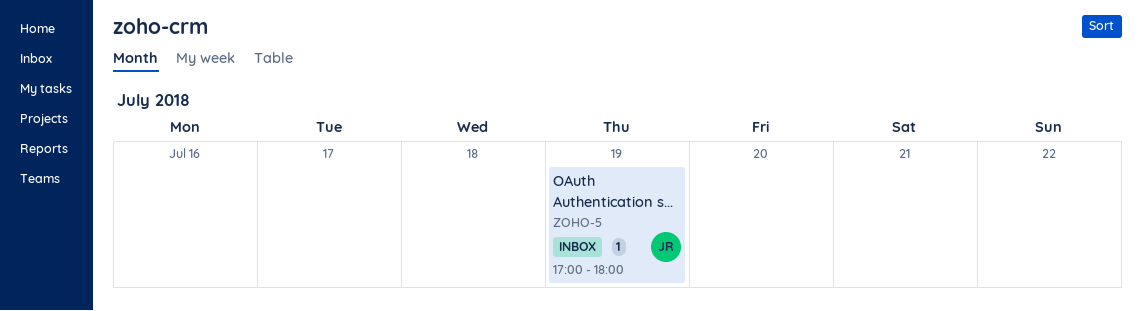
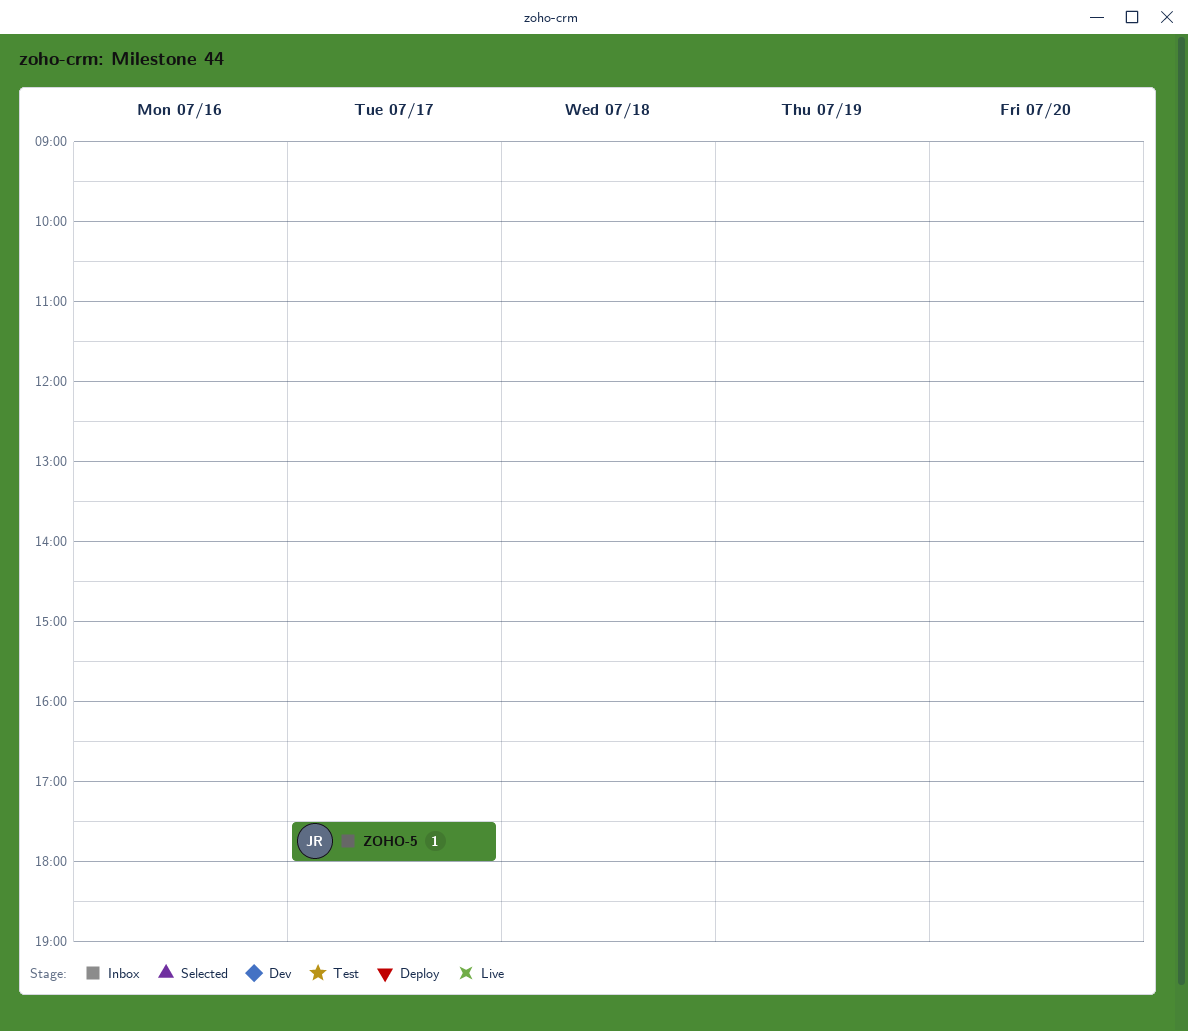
ZOHO-5, day: Jul 19 -> Jul 17
ZOHO-5, begins: 17:00 -> 17:30

